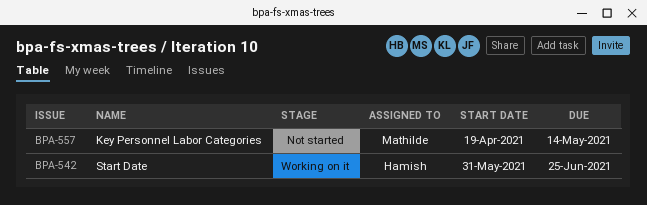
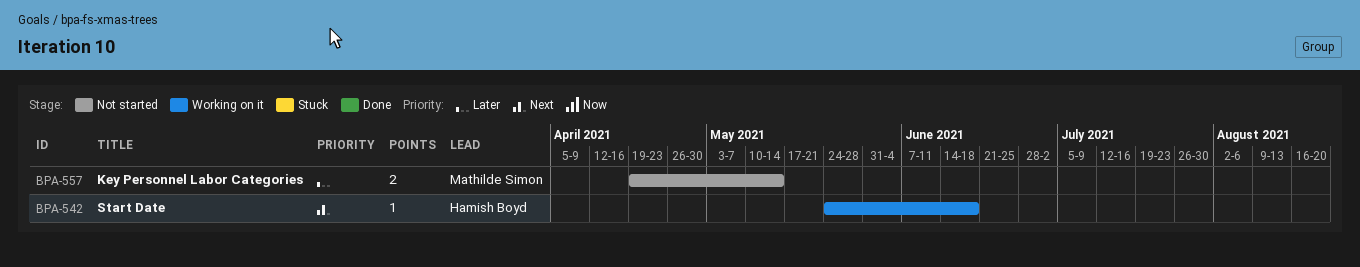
BPA-542, start: May 31 -> May 24
BPA-542, due: Jun 25 -> Jun 18

